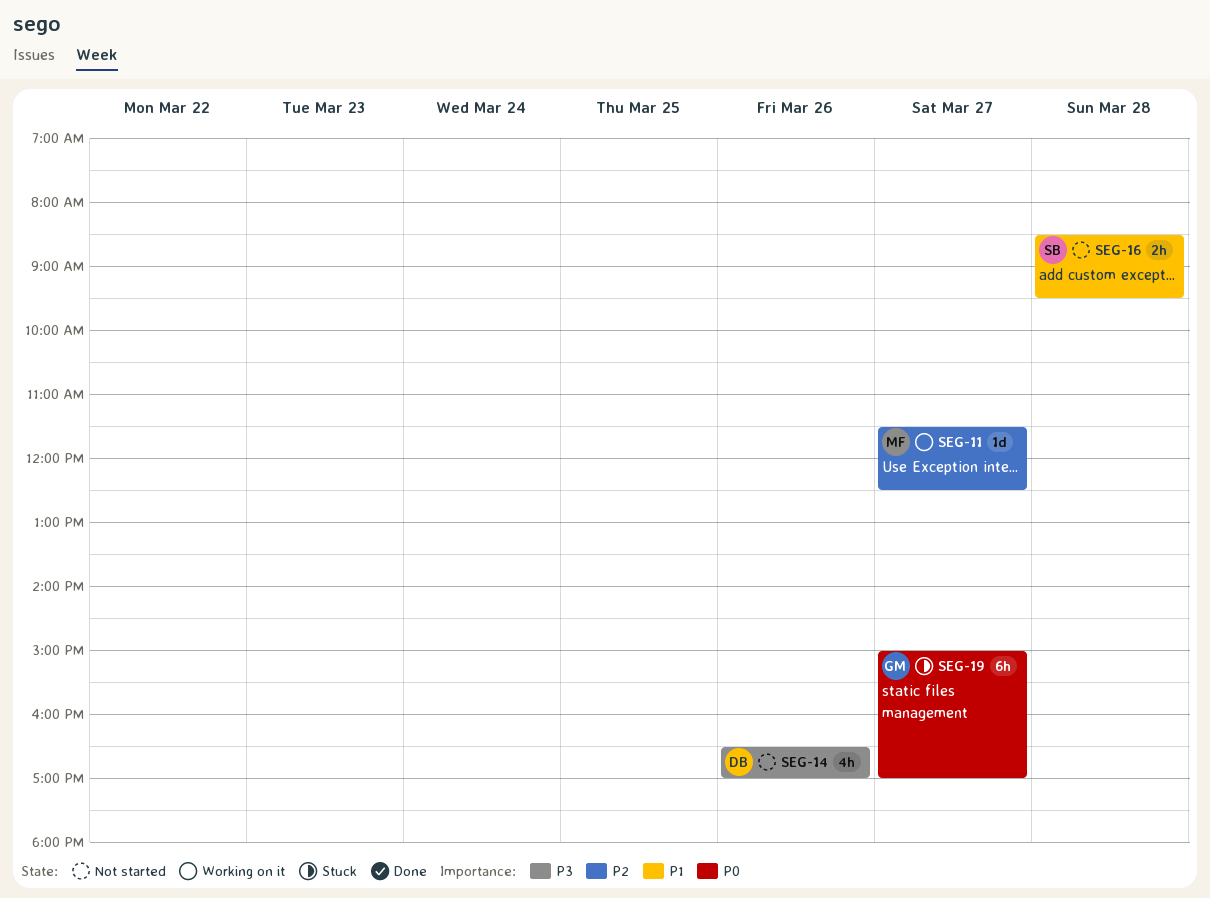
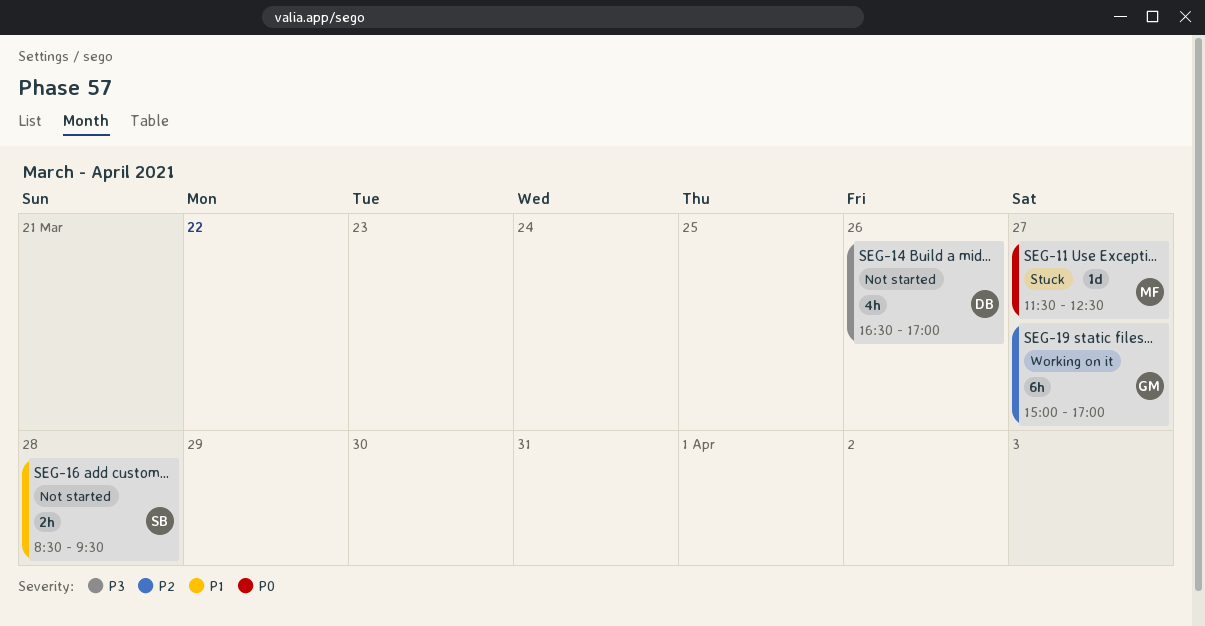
SEG-11, status: Working on it -> Stuck
SEG-11, priority: P2 -> P0
SEG-19, status: Stuck -> Working on it
SEG-19, priority: P0 -> P2

